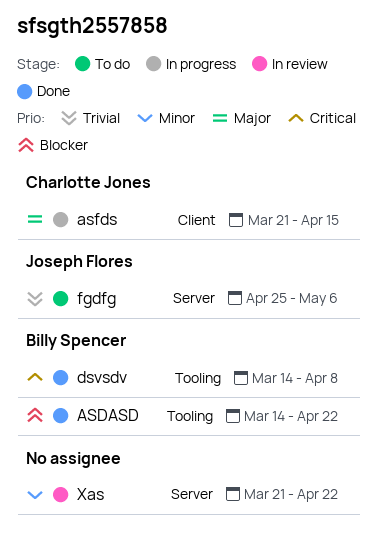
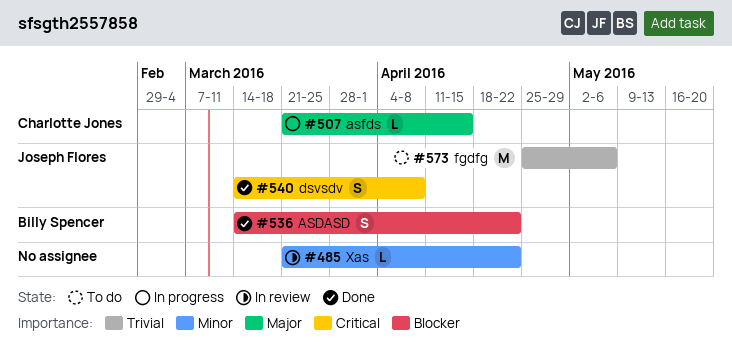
dsvsdv, owner: Billy Spencer -> Joseph Flores

